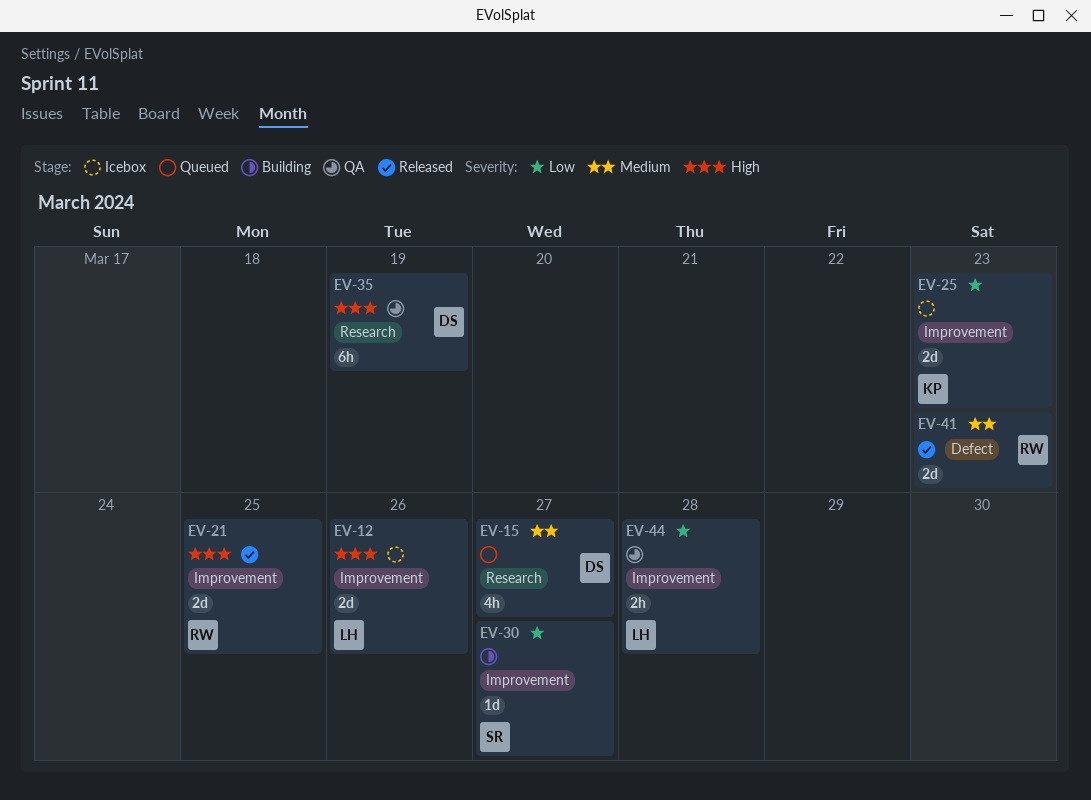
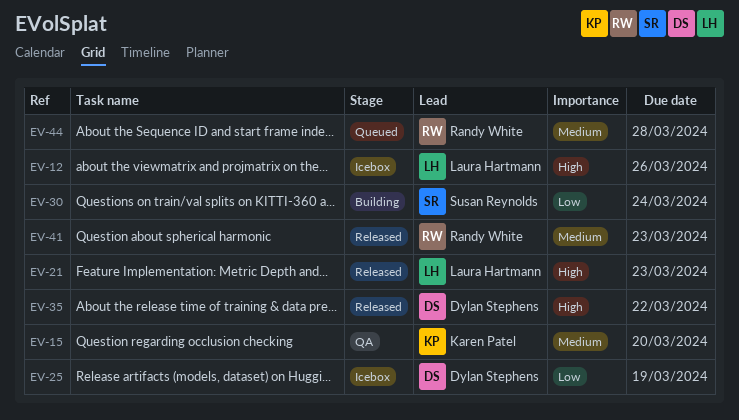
EV-15, status: Queued -> QA
EV-15, owner: Dylan Stephens -> Karen Patel
EV-15, due: Mar 27 -> Mar 20
EV-21, owner: Randy White -> Laura Hartmann
EV-21, due: Mar 25 -> Mar 23
EV-25, owner: Karen Patel -> Dylan Stephens
EV-25, due: Mar 23 -> Mar 19
EV-30, due: Mar 27 -> Mar 24
EV-35, status: QA -> Released
EV-35, due: Mar 19 -> Mar 22
EV-44, status: QA -> Queued
EV-44, owner: Laura Hartmann -> Randy White
EV-44, priority: Low -> Medium

